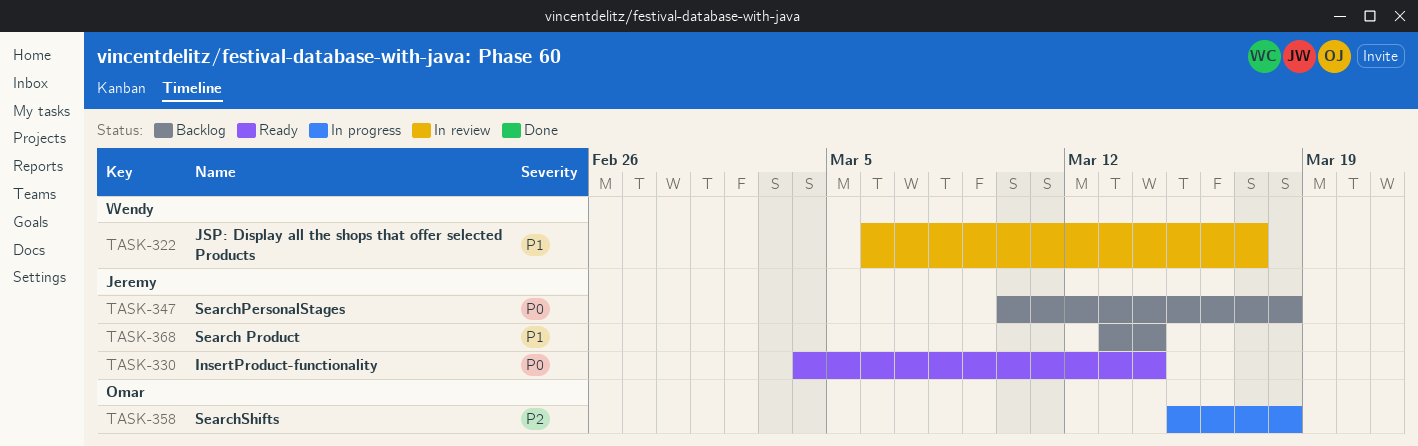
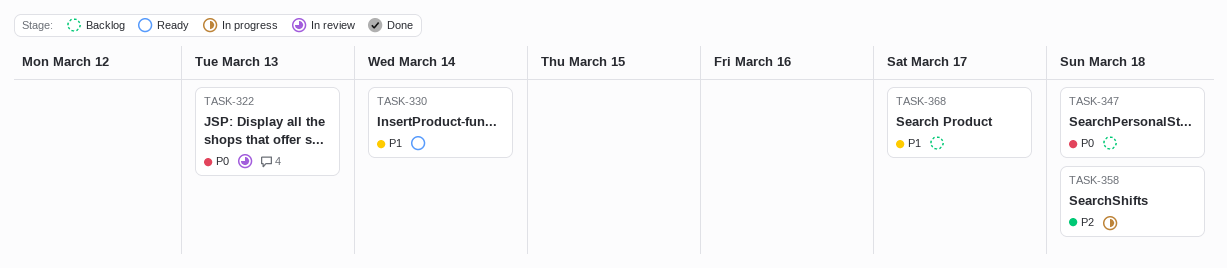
TASK-322, priority: P1 -> P0
TASK-322, due: Mar 17 -> Mar 13
TASK-330, priority: P0 -> P1
TASK-368, due: Mar 14 -> Mar 17

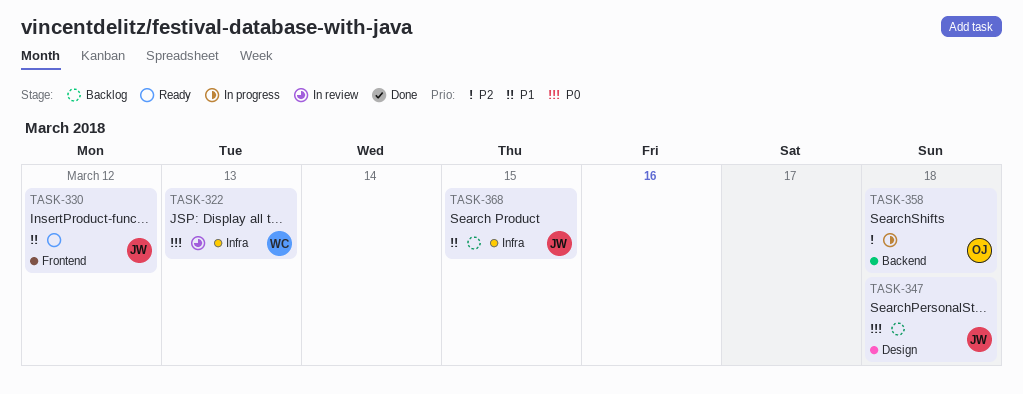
TASK-330, due: Mar 14 -> Mar 12
TASK-368, due: Mar 17 -> Mar 15

